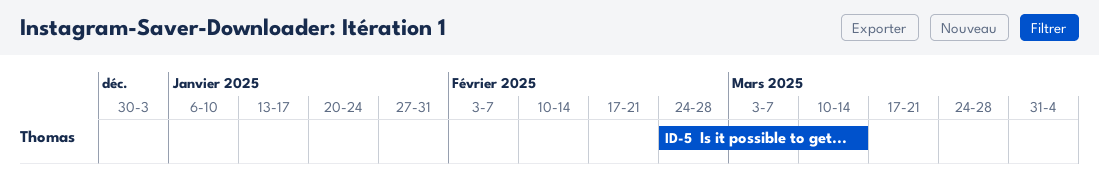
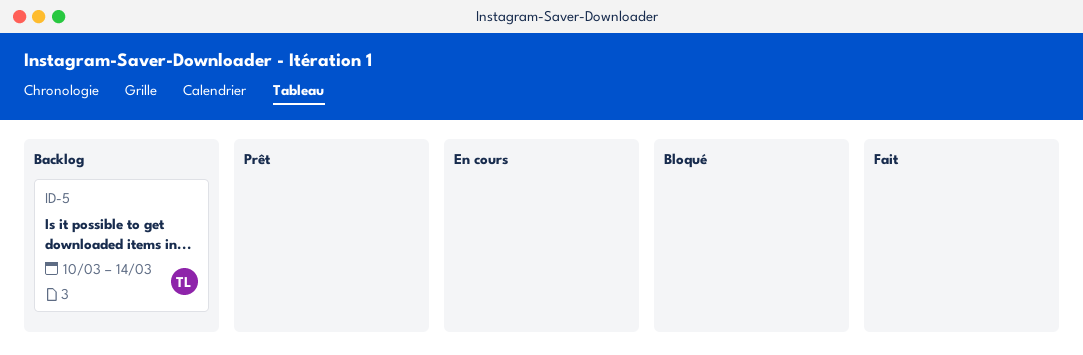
ID-5, start: Feb 24 -> Mar 10

